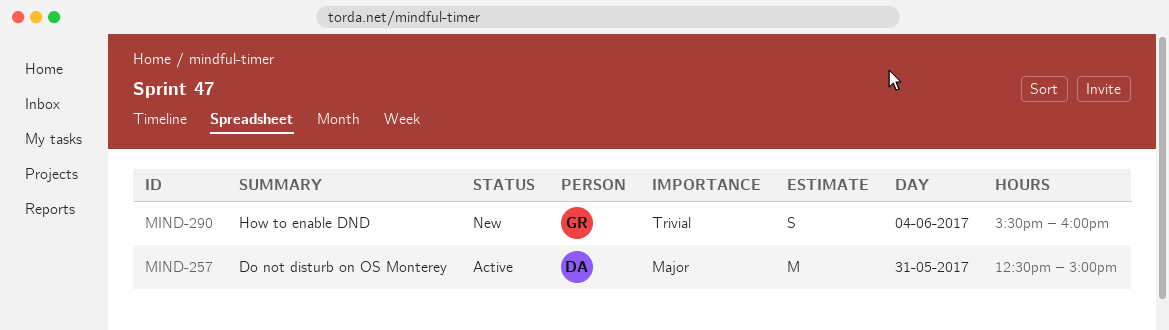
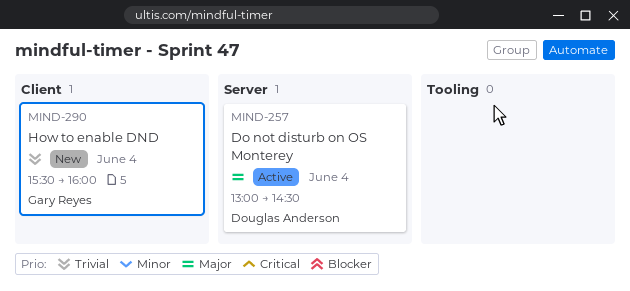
MIND-257, day: May 31 -> Jun 4
MIND-257, begins: 12:30 -> 13:00
MIND-257, ends: 15:00 -> 14:30

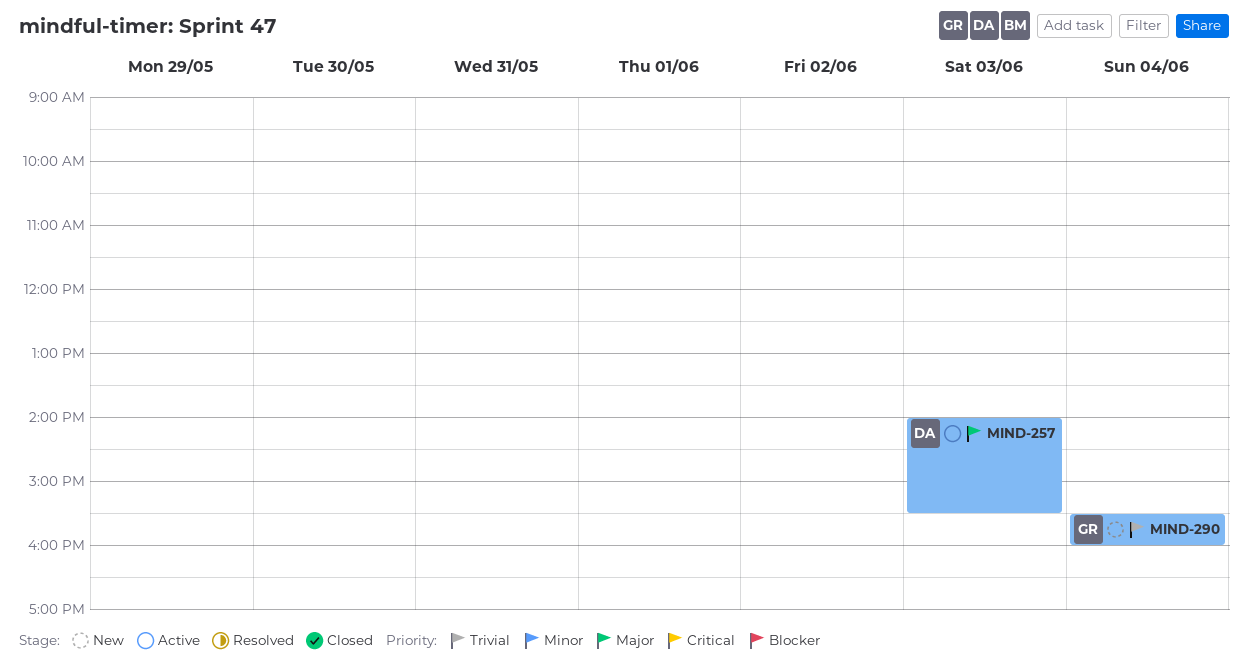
MIND-257, day: Jun 4 -> Jun 3
MIND-257, begins: 13:00 -> 14:00
MIND-257, ends: 14:30 -> 15:30

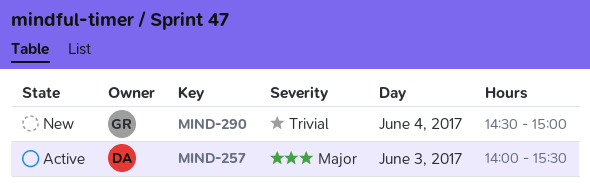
MIND-290, begins: 15:30 -> 14:30
MIND-290, ends: 16:00 -> 15:00

